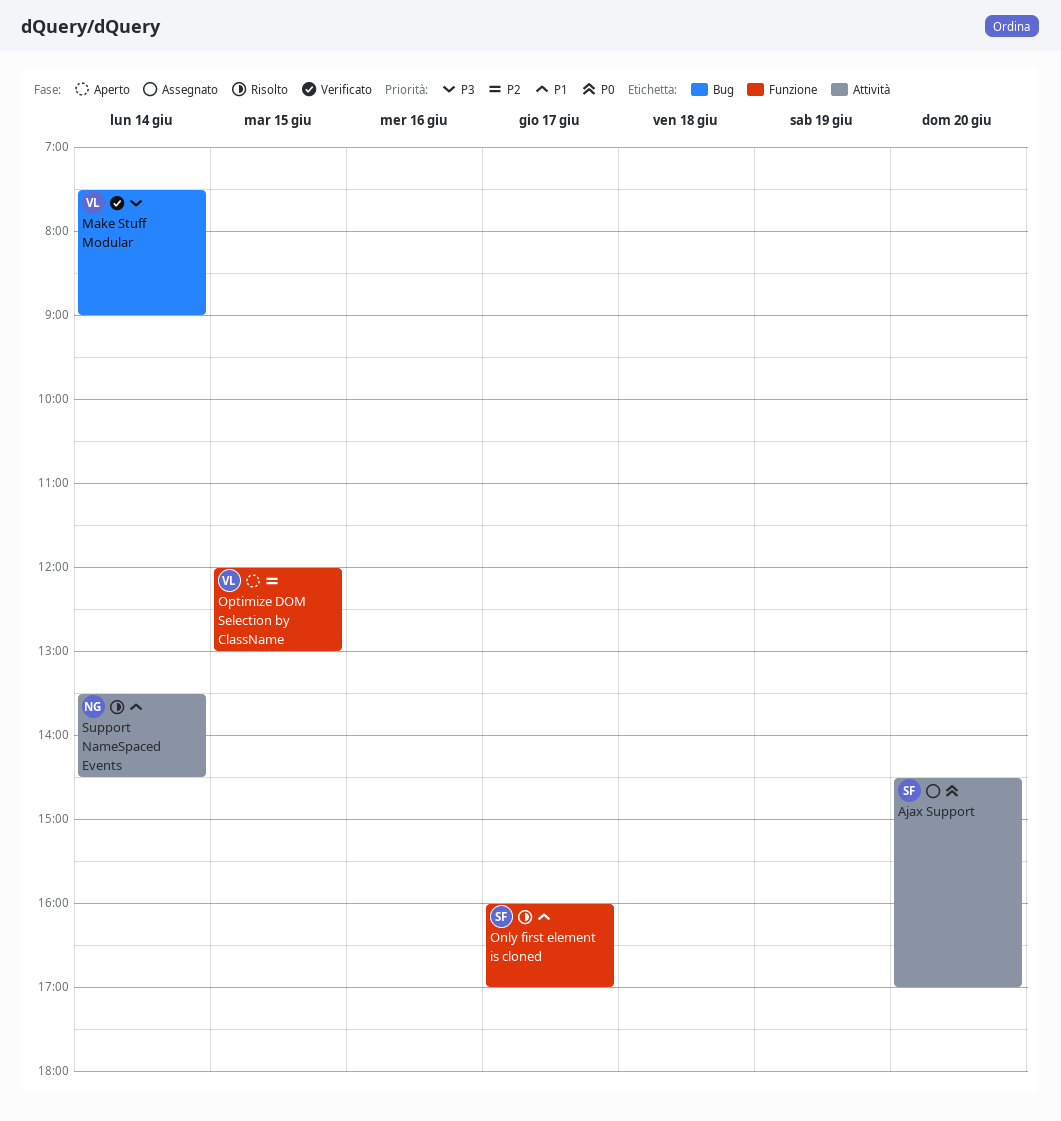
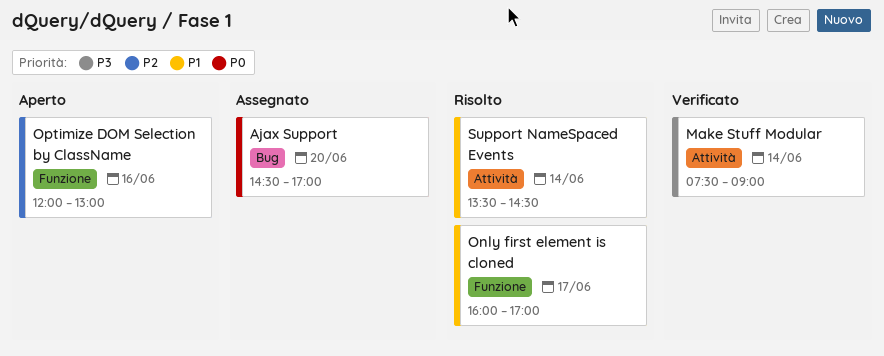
Ajax Support, label: Attività -> Bug
Make Stuff Modular, label: Bug -> Attività
Optimize DOM Selection by ClassName, day: Jun 15 -> Jun 16

